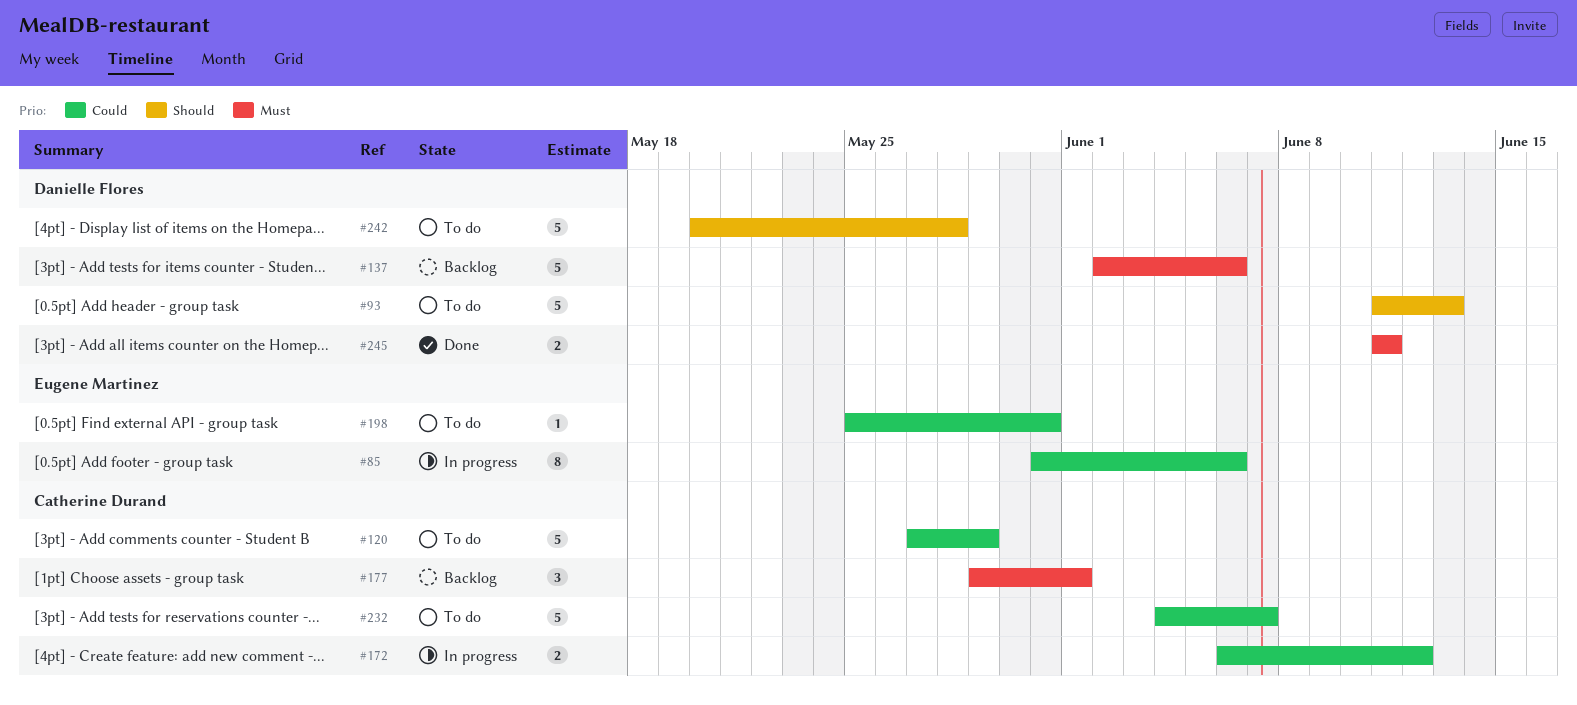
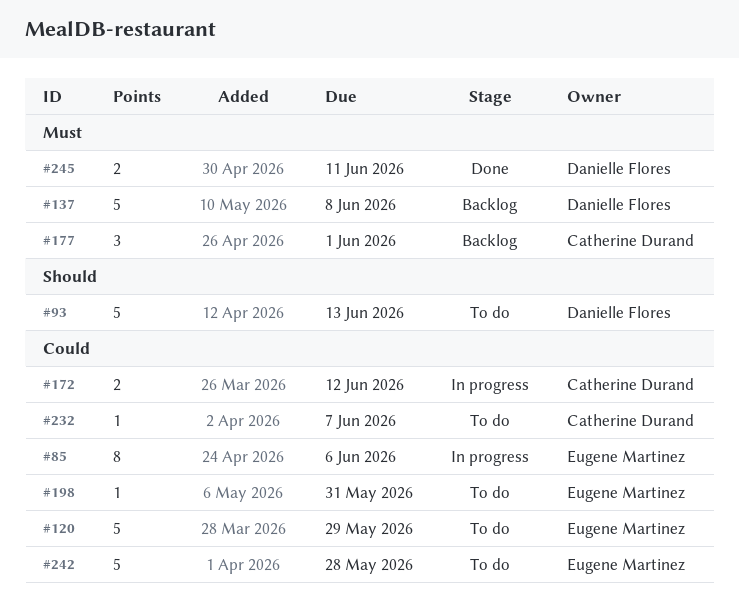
#120, owner: Catherine Durand -> Eugene Martinez
#137, due: Jun 6 -> Jun 8
#232, estimate: 5 -> 1
#242, owner: Danielle Flores -> Eugene Martinez
#242, priority: Should -> Could

